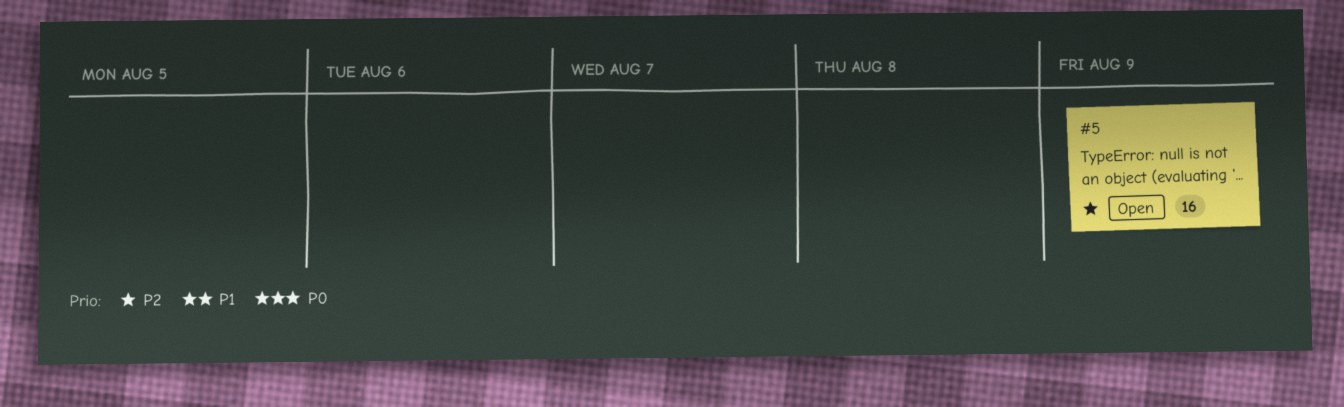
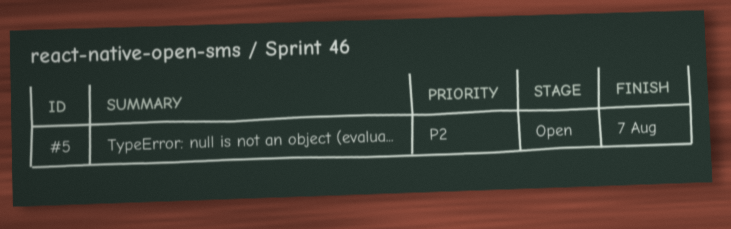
#5, due: Aug 9 -> Aug 7

